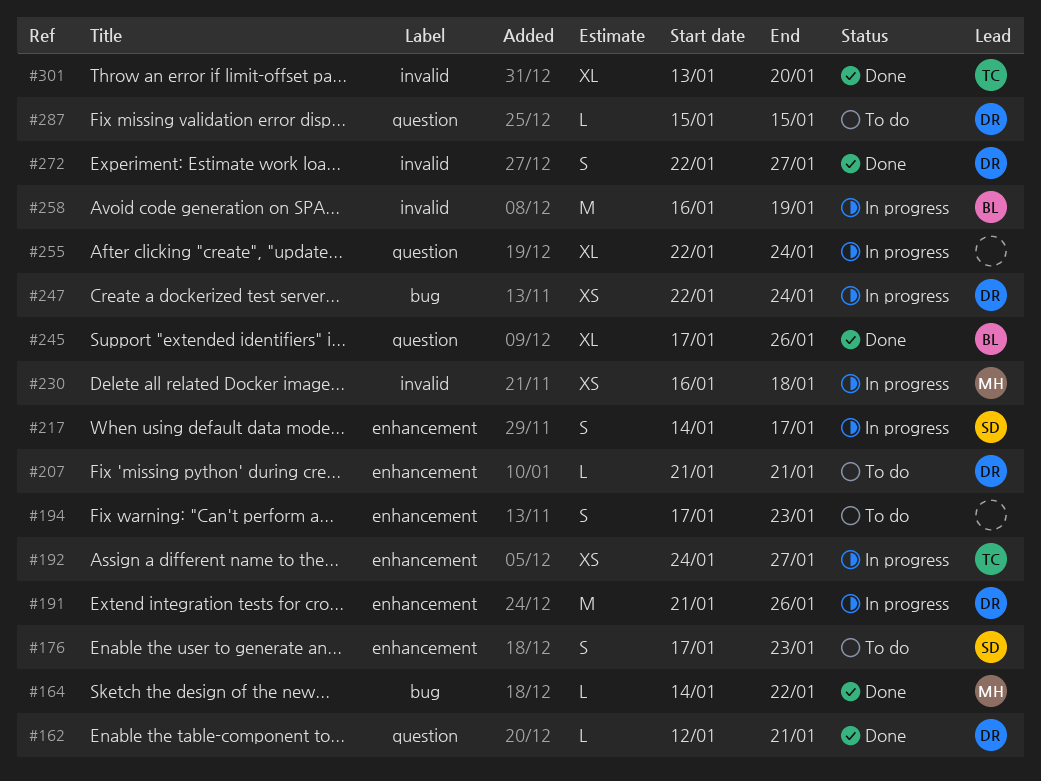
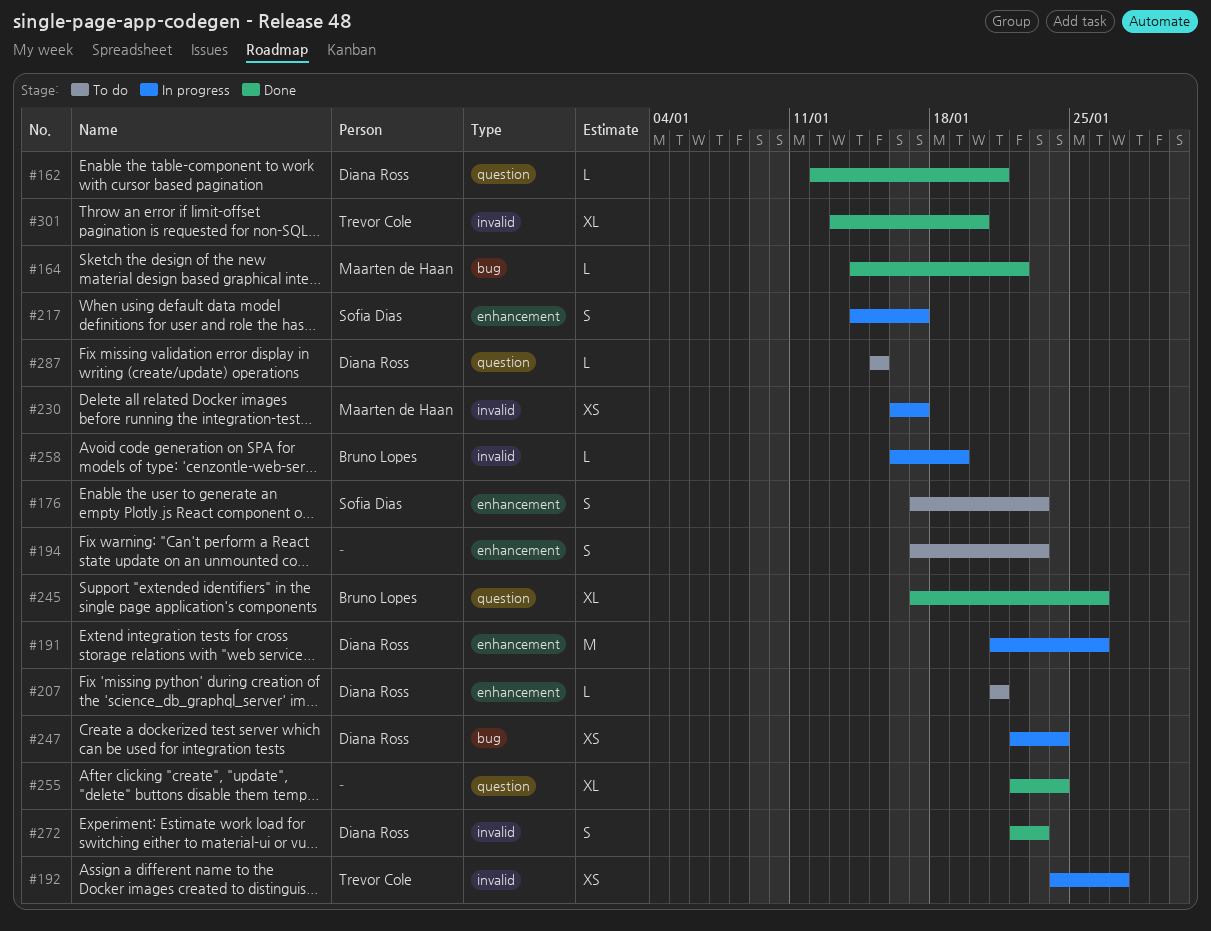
#192, label: enhancement -> invalid
#230, due: Jan 18 -> Jan 17
#255, status: In progress -> Done
#258, estimate: M -> L
#272, due: Jan 27 -> Jan 23

